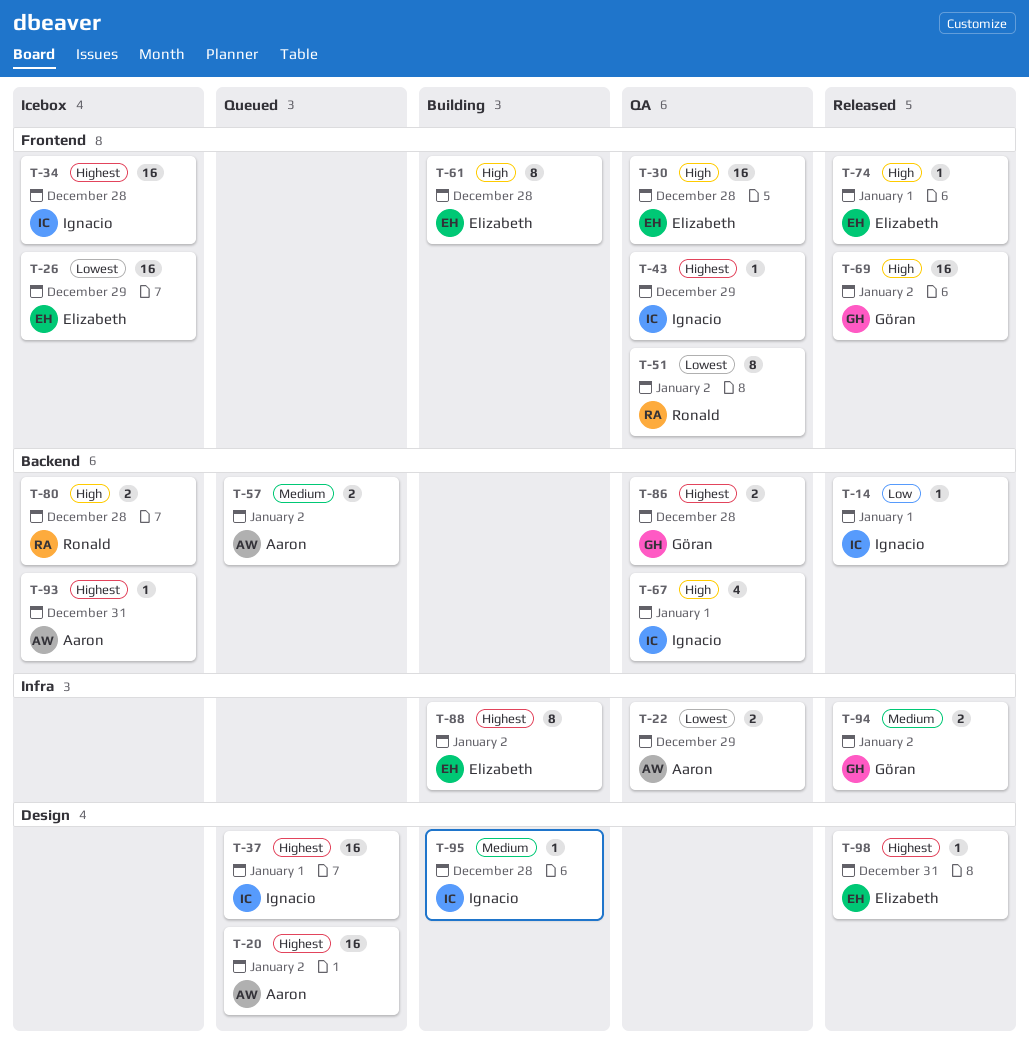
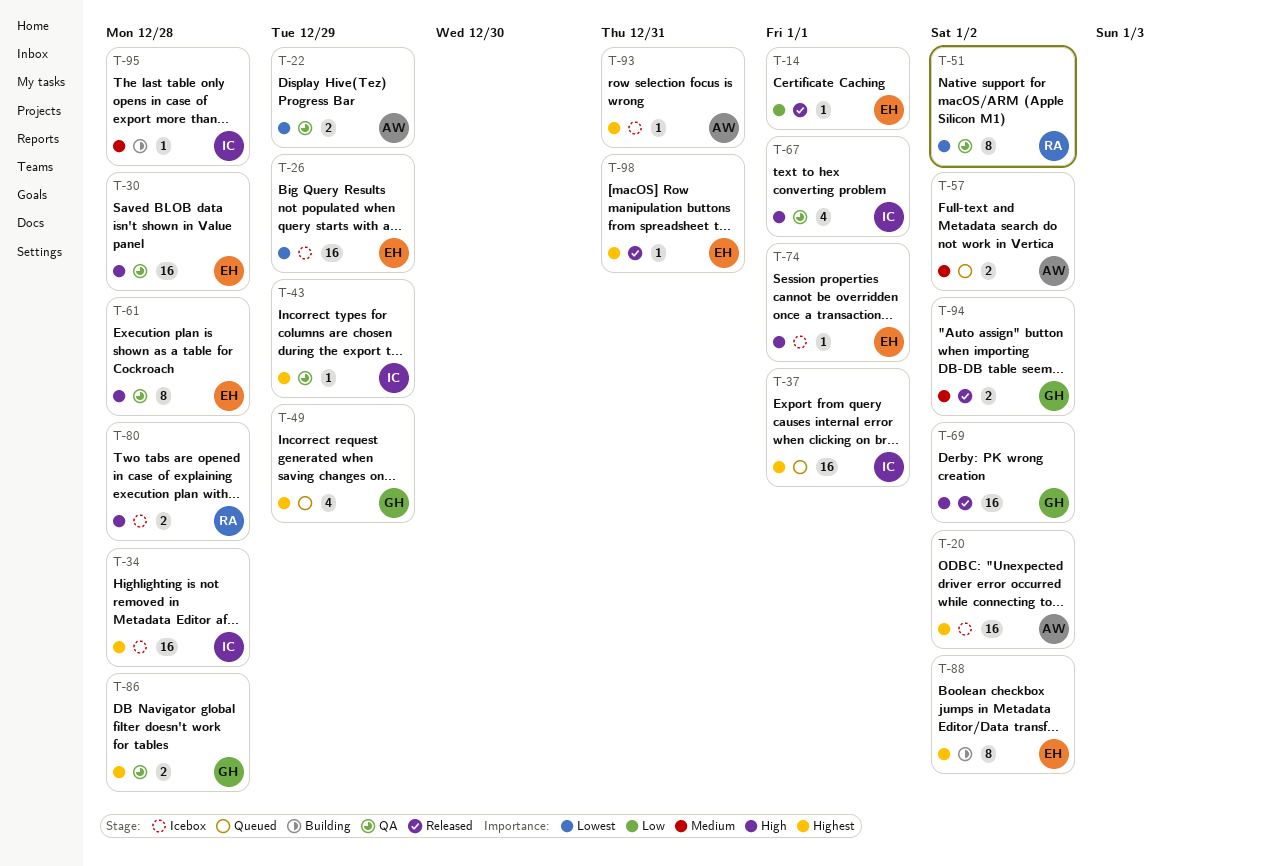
T-14, owner: Ignacio -> Elizabeth
T-20, status: Queued -> Icebox
T-49: none -> present
T-61, status: Building -> QA
T-74, status: Released -> Icebox

